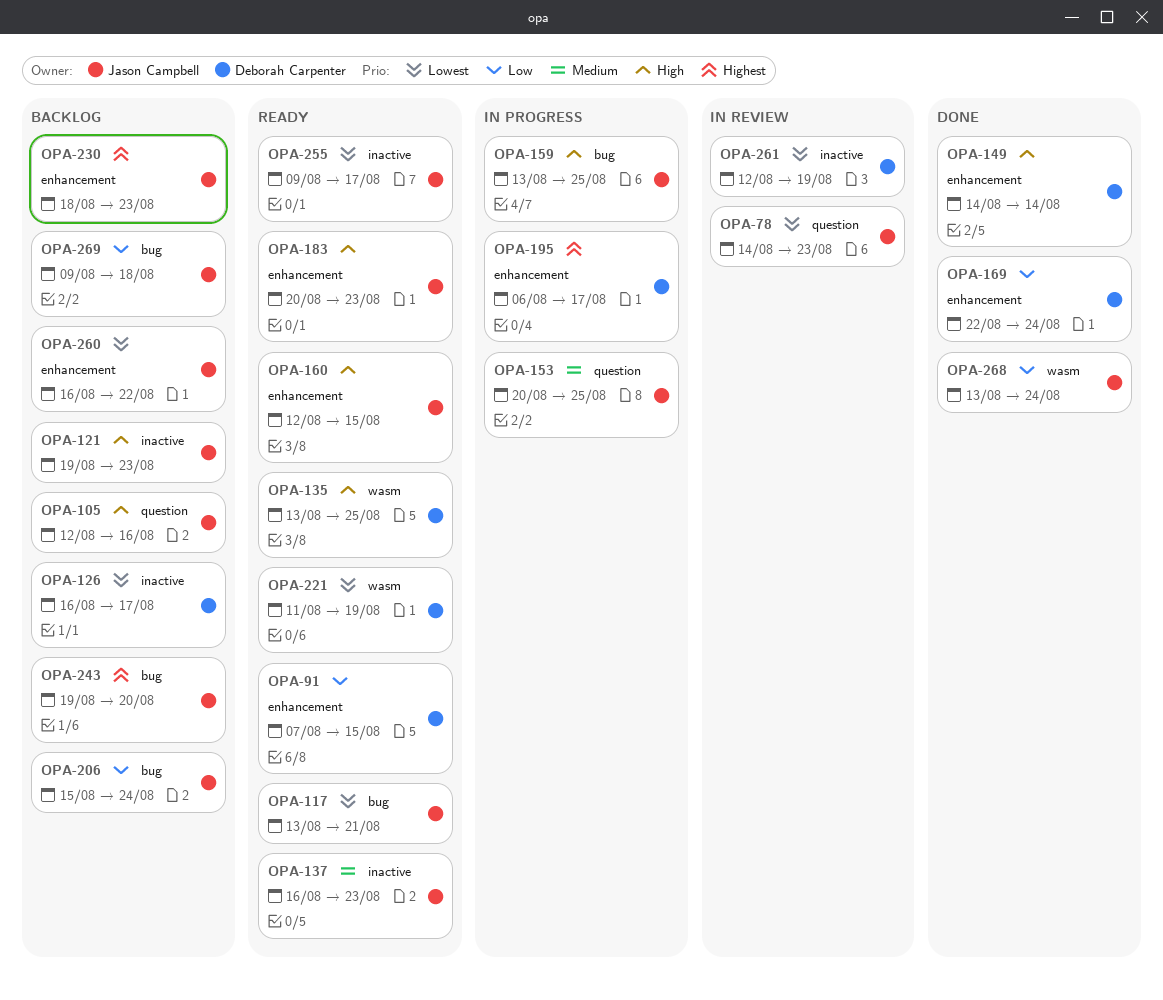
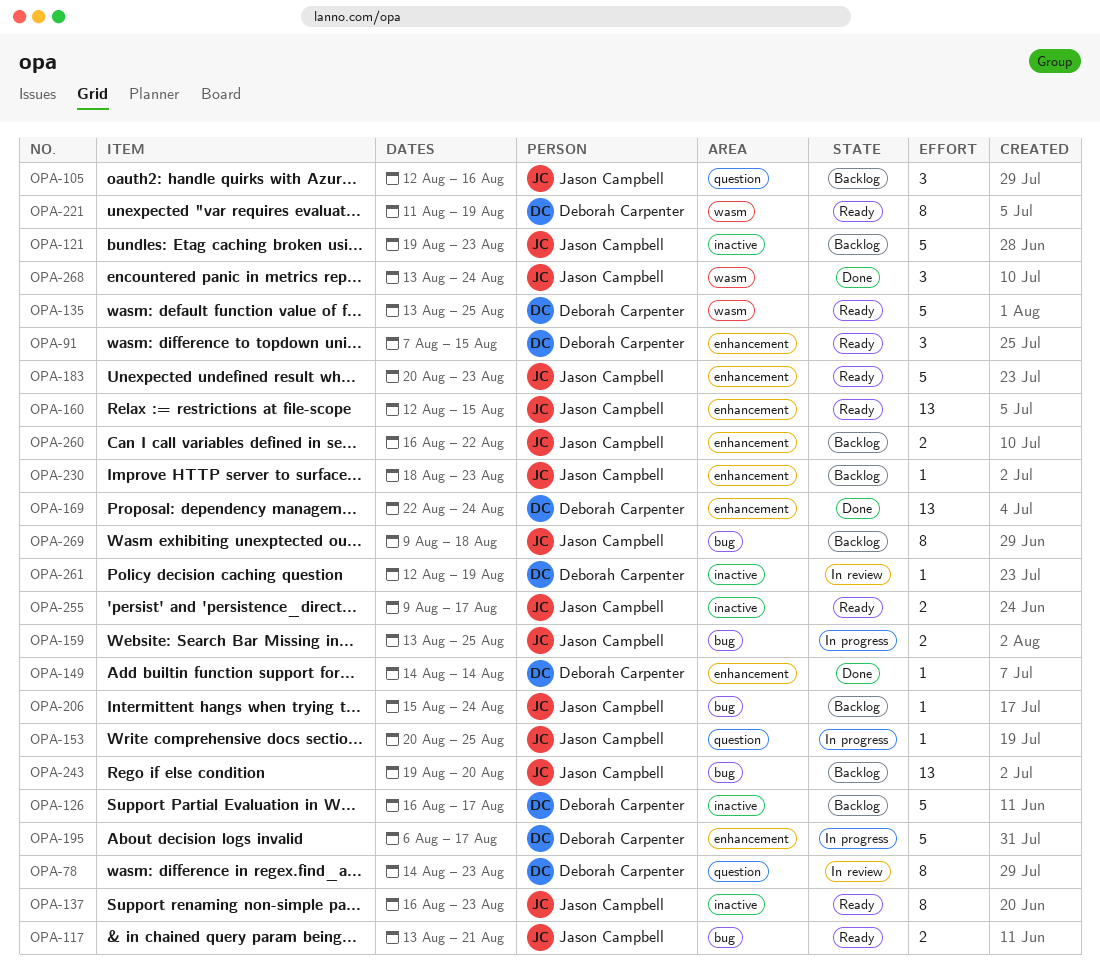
OPA-78, owner: Jason Campbell -> Deborah Carpenter

